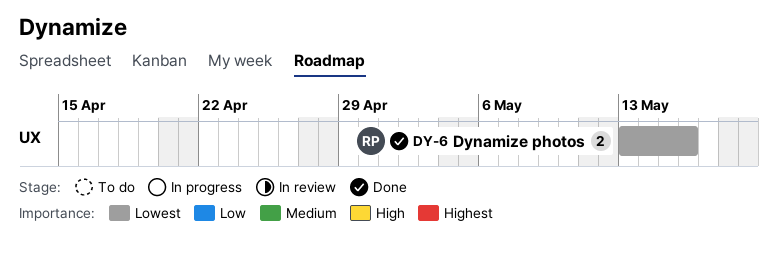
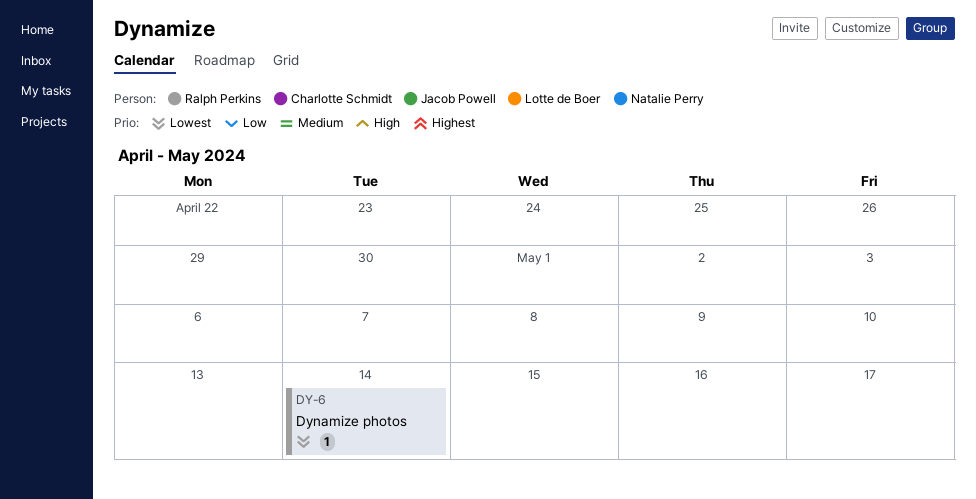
DY-6, estimate: 2 -> 1
DY-6, due: May 16 -> May 14

